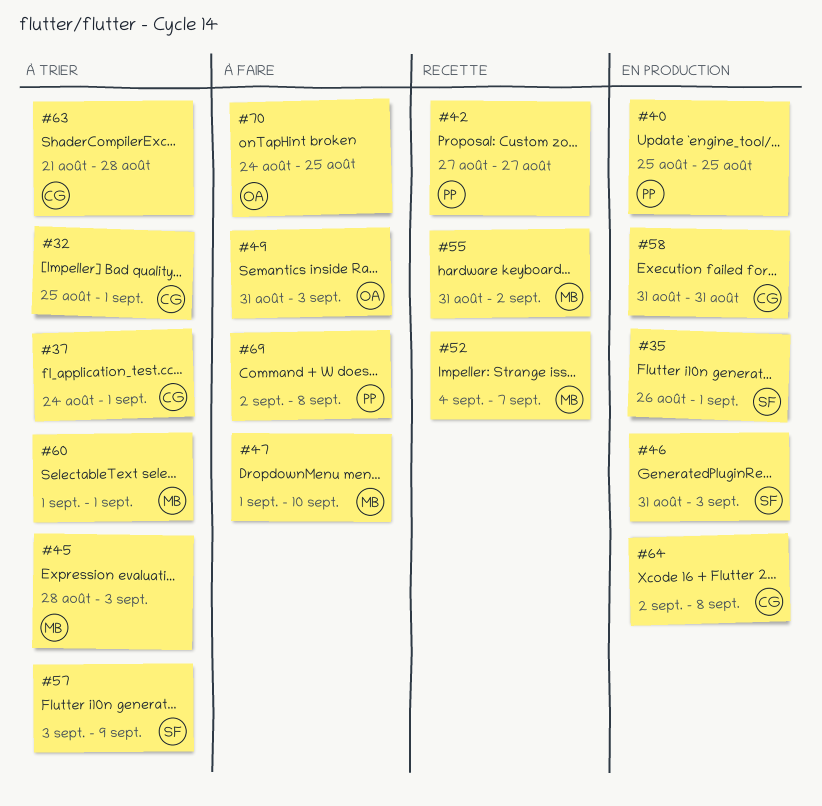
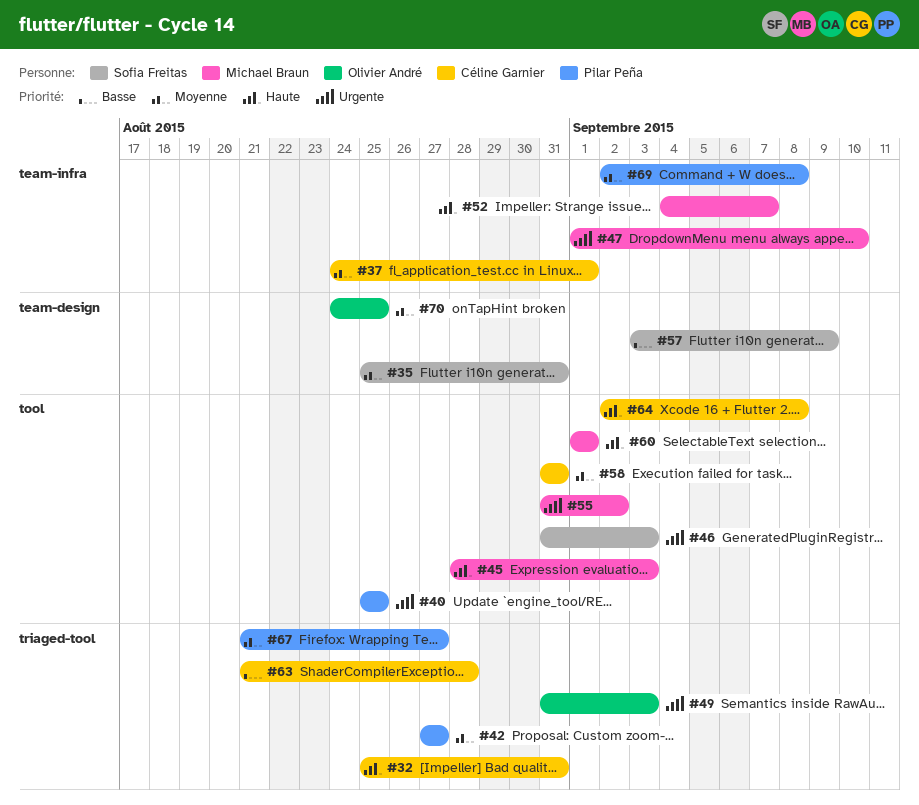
#32, due: Sep 1 -> Aug 31
#35, start: Aug 26 -> Aug 25
#35, due: Sep 1 -> Aug 31
#67: none -> present

